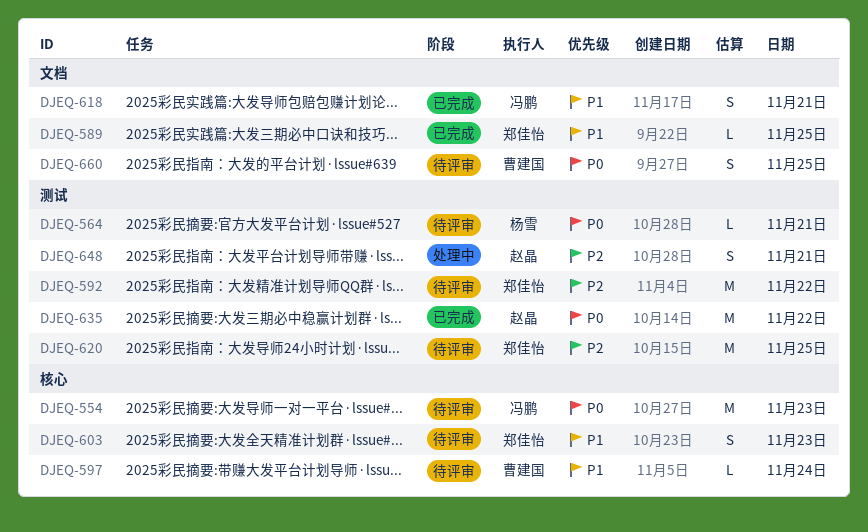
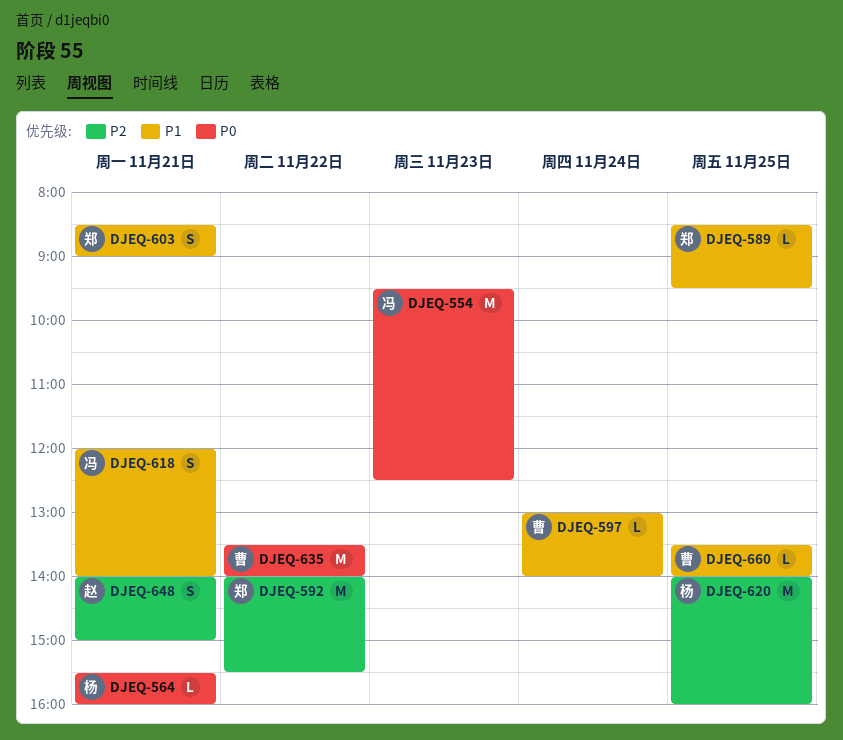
DJEQ-603, day: Nov 23 -> Nov 21
DJEQ-620, owner: 郑佳怡 -> 杨雪
DJEQ-635, owner: 赵晶 -> 曹建国
DJEQ-660, priority: P0 -> P1
DJEQ-660, estimate: S -> L

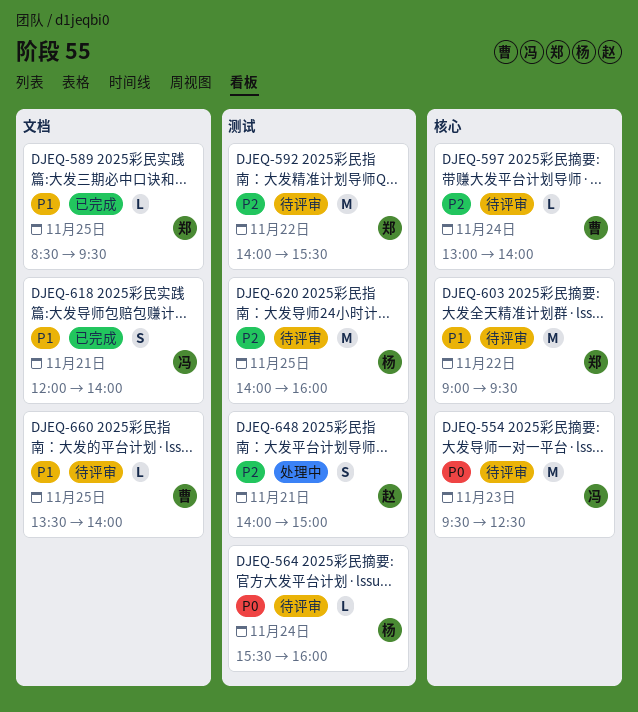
DJEQ-564, day: Nov 21 -> Nov 24
DJEQ-597, priority: P1 -> P2
DJEQ-603, estimate: S -> M
DJEQ-603, day: Nov 21 -> Nov 22
DJEQ-603, begins: 08:30 -> 09:00
DJEQ-603, ends: 09:00 -> 09:30
DJEQ-635: present -> none

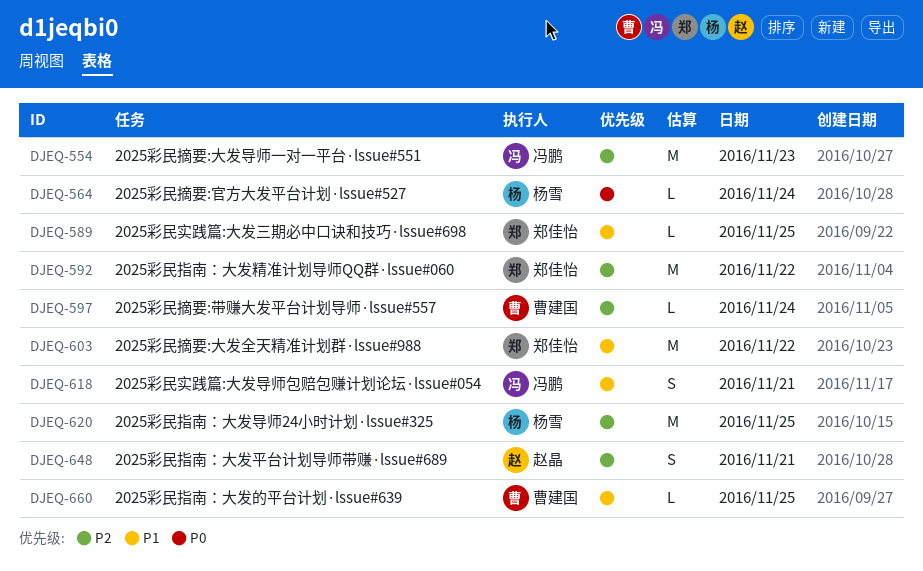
DJEQ-554, priority: P0 -> P2

